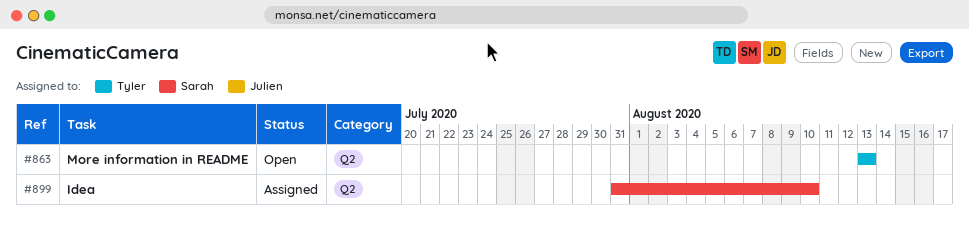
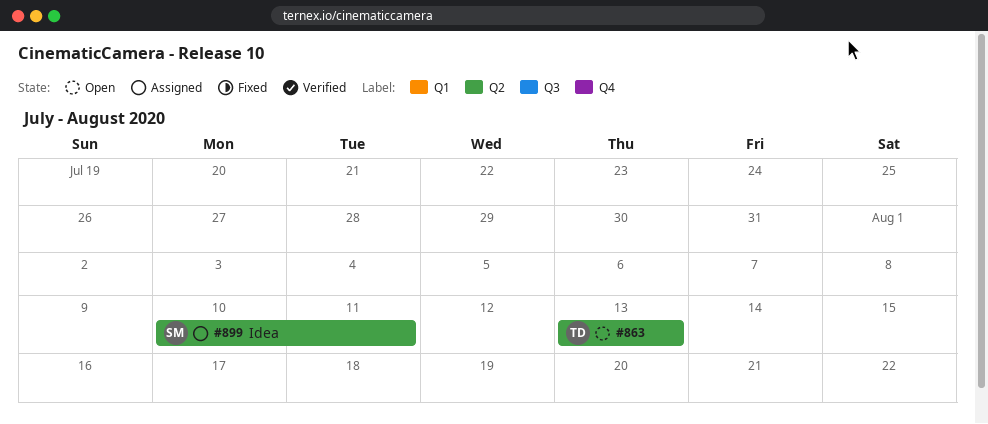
#899, start: Jul 31 -> Aug 10
#899, due: Aug 10 -> Aug 11

